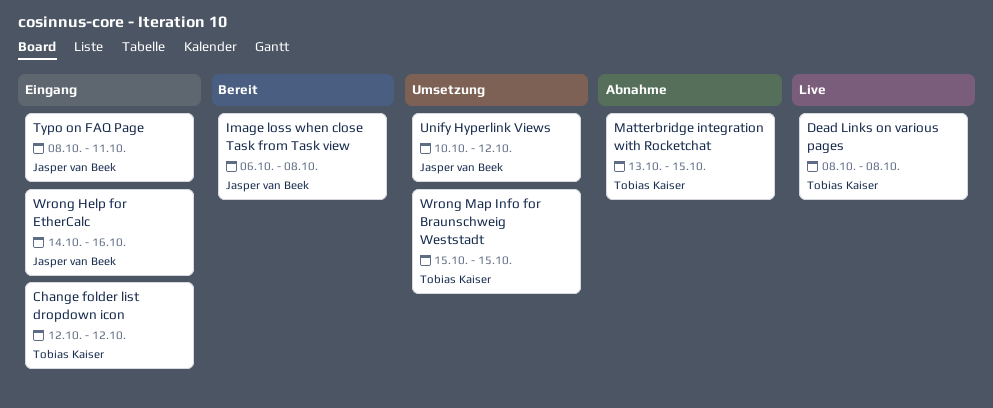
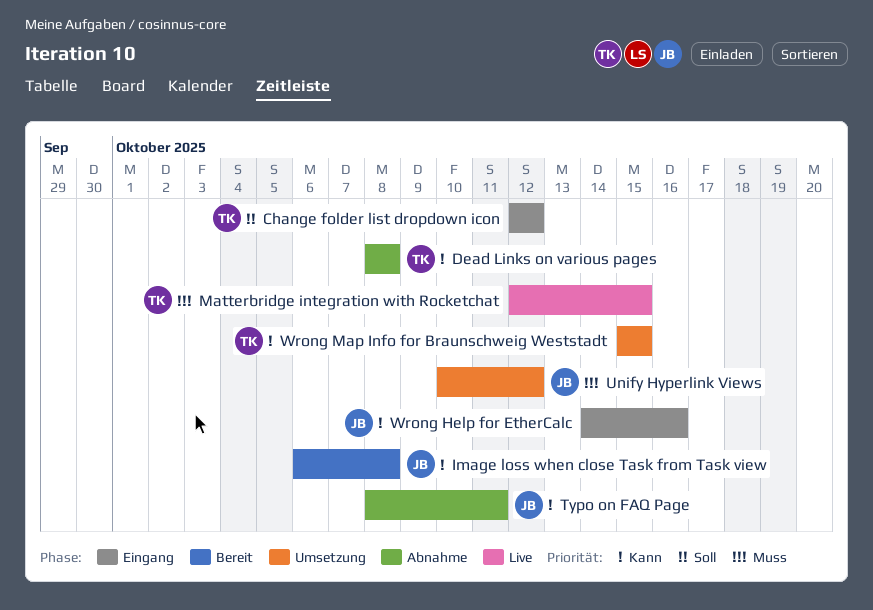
Dead Links on various pages, status: Live -> Abnahme
Matterbridge integration with Rocketchat, status: Abnahme -> Live
Matterbridge integration with Rocketchat, start: Oct 13 -> Oct 12
Typo on FAQ Page, status: Eingang -> Abnahme

